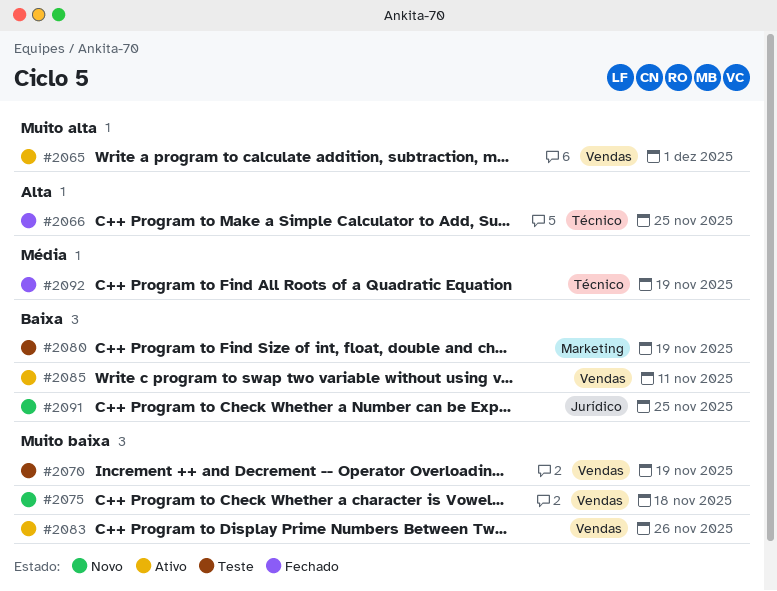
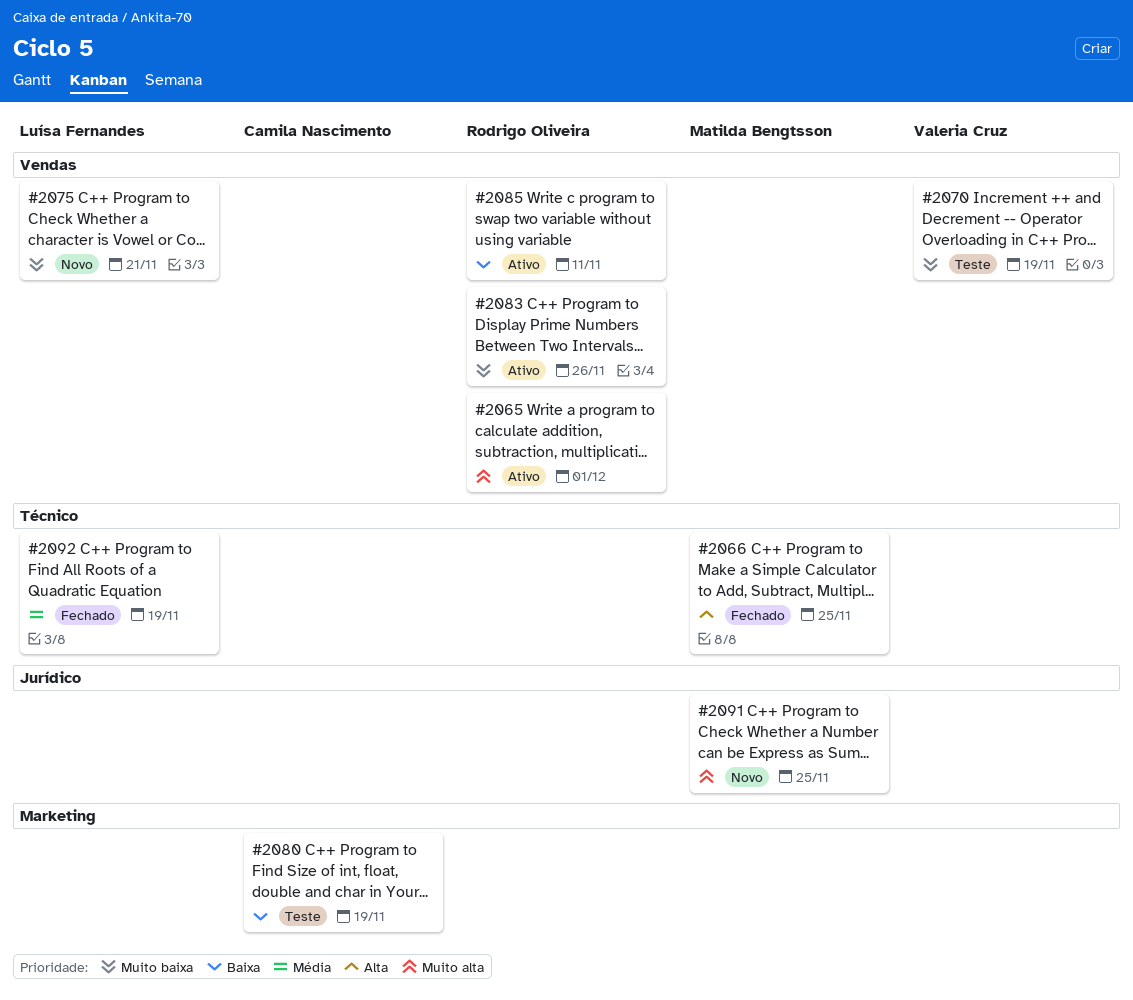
#2075, due: Nov 18 -> Nov 21
#2091, priority: Baixa -> Muito alta

